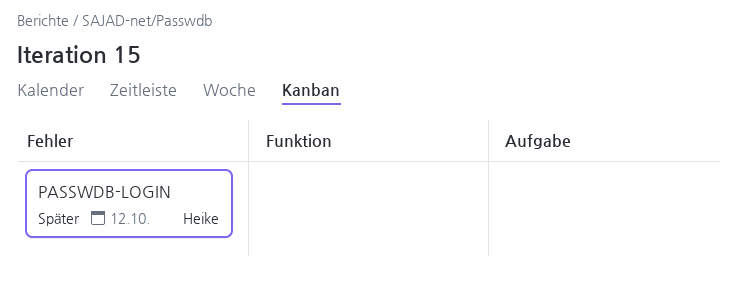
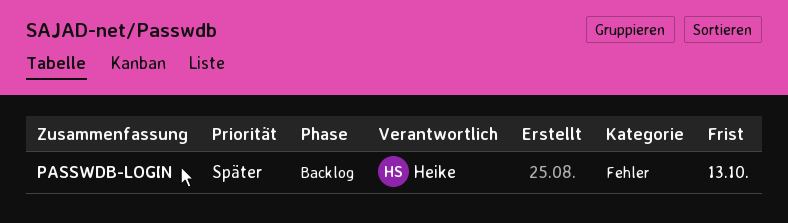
PASSWDB-LOGIN, due: Oct 12 -> Oct 13

